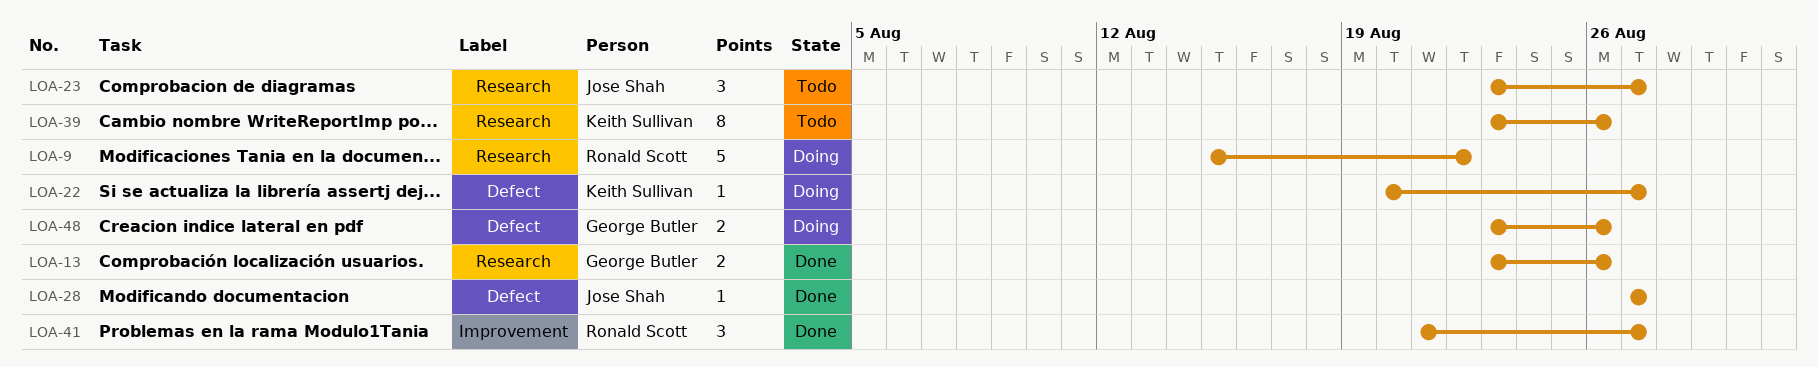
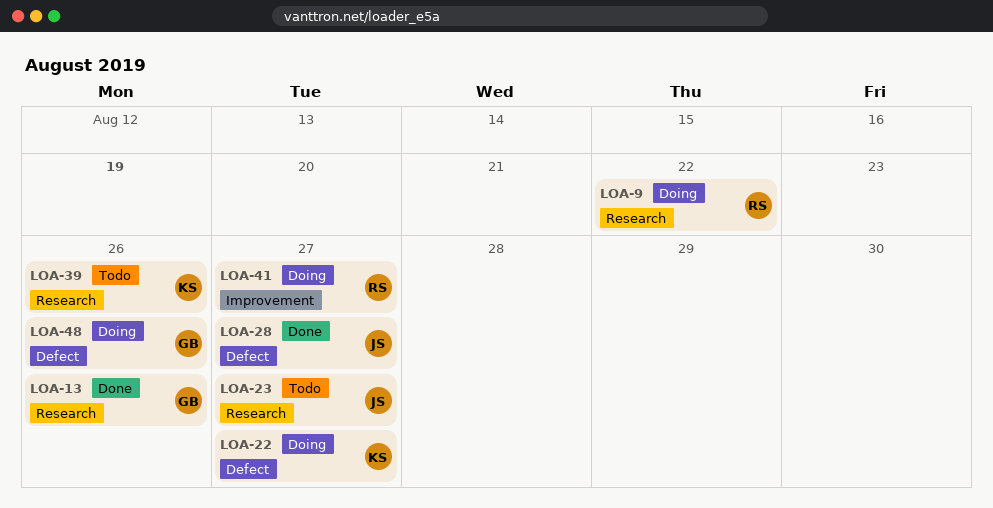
LOA-41, status: Done -> Doing

